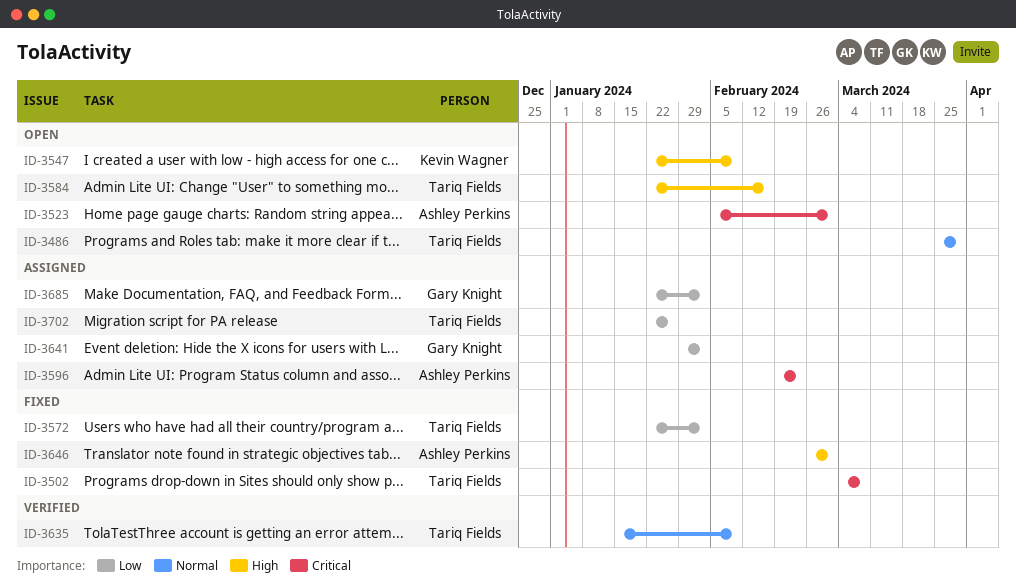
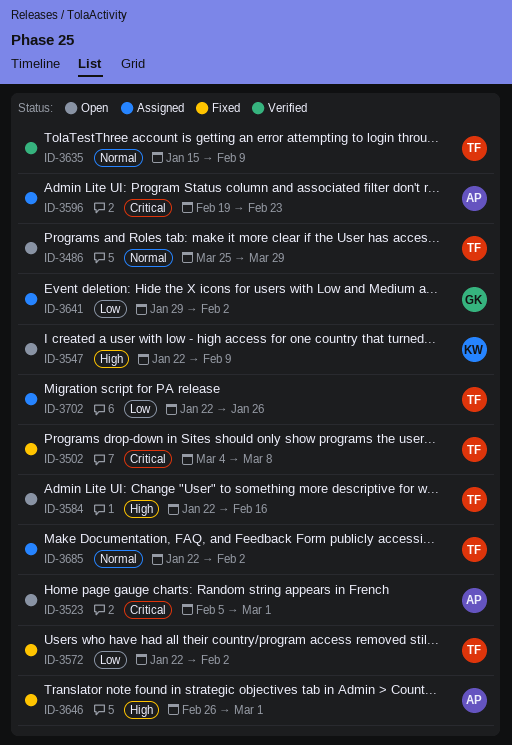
ID-3685, owner: Gary Knight -> Tariq Fields
ID-3685, priority: Low -> Normal

